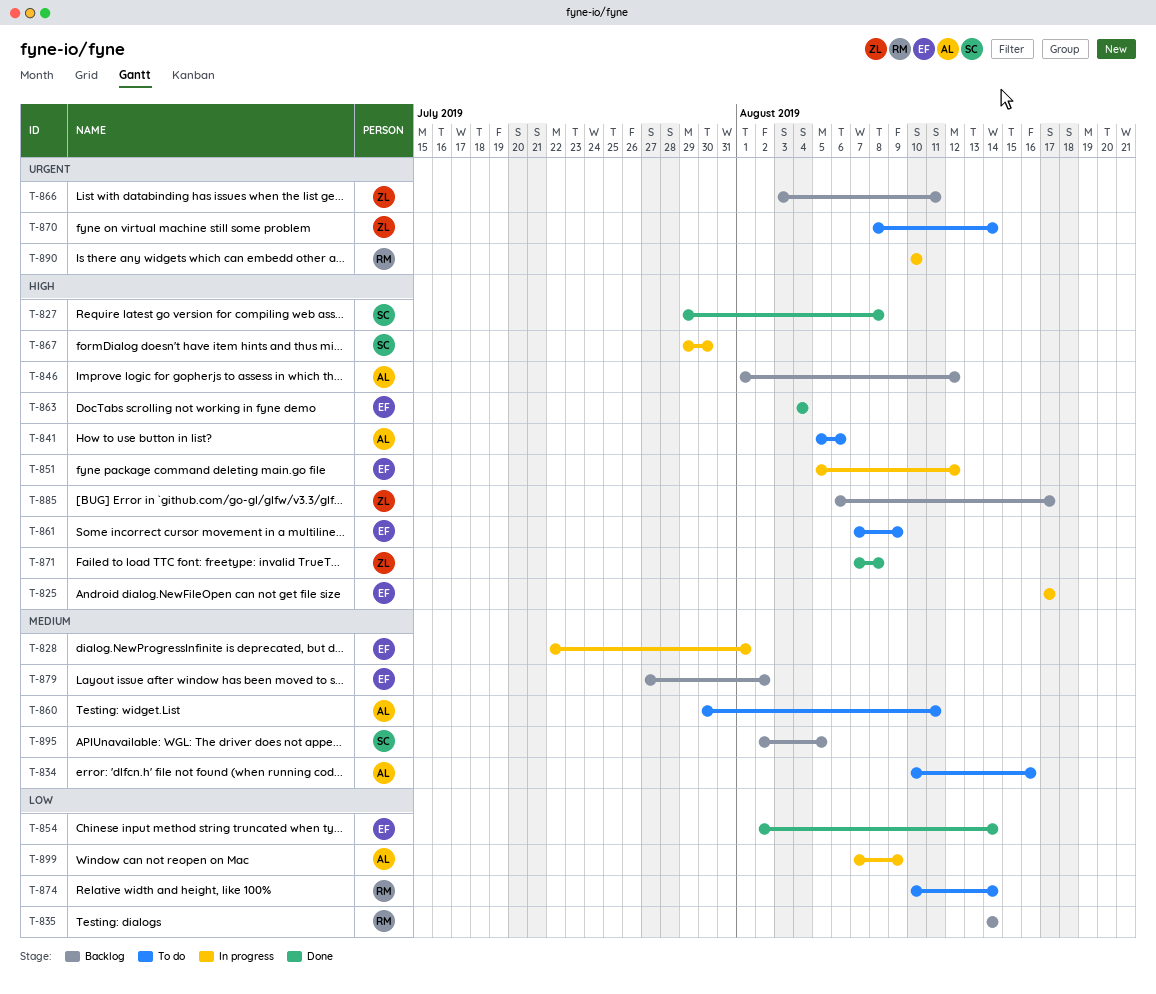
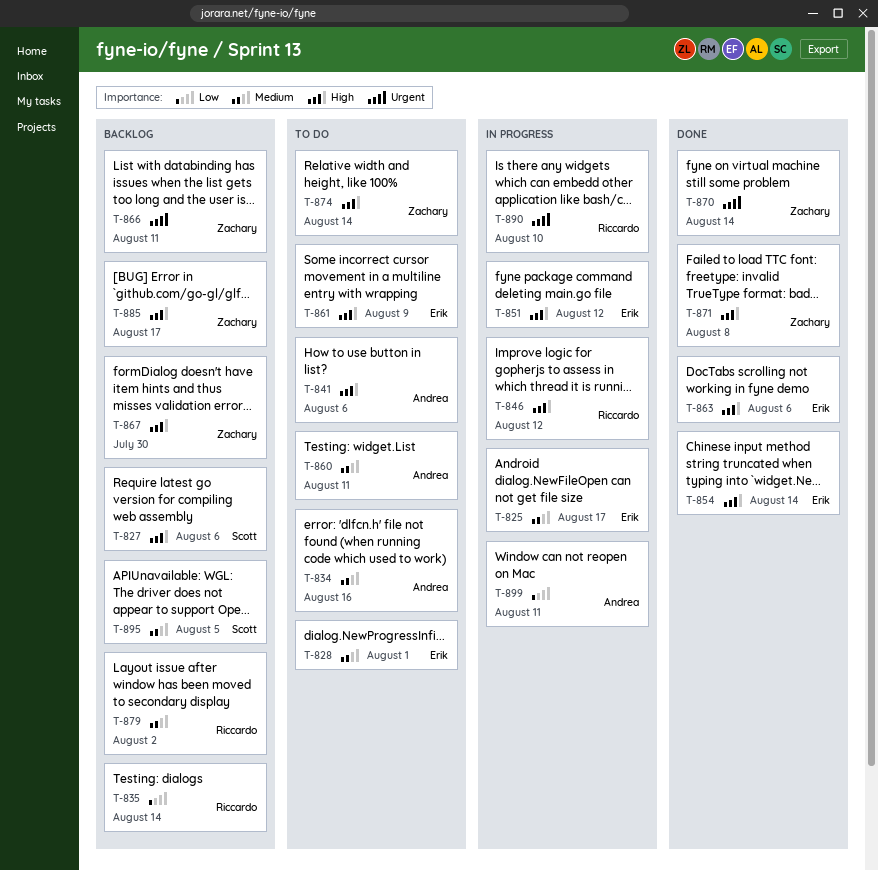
T-825, priority: High -> Medium
T-827, status: Done -> Backlog
T-827, due: Aug 8 -> Aug 6
T-828, status: In progress -> To do
T-846, status: Backlog -> In progress
T-846, owner: Andrea -> Riccardo
T-854, priority: Low -> High
T-863, due: Aug 4 -> Aug 6
T-867, status: In progress -> Backlog
T-867, owner: Scott -> Zachary
T-870, status: To do -> Done
T-874, owner: Riccardo -> Zachary
T-874, priority: Low -> High
T-879, owner: Erik -> Riccardo
T-899, due: Aug 9 -> Aug 11

